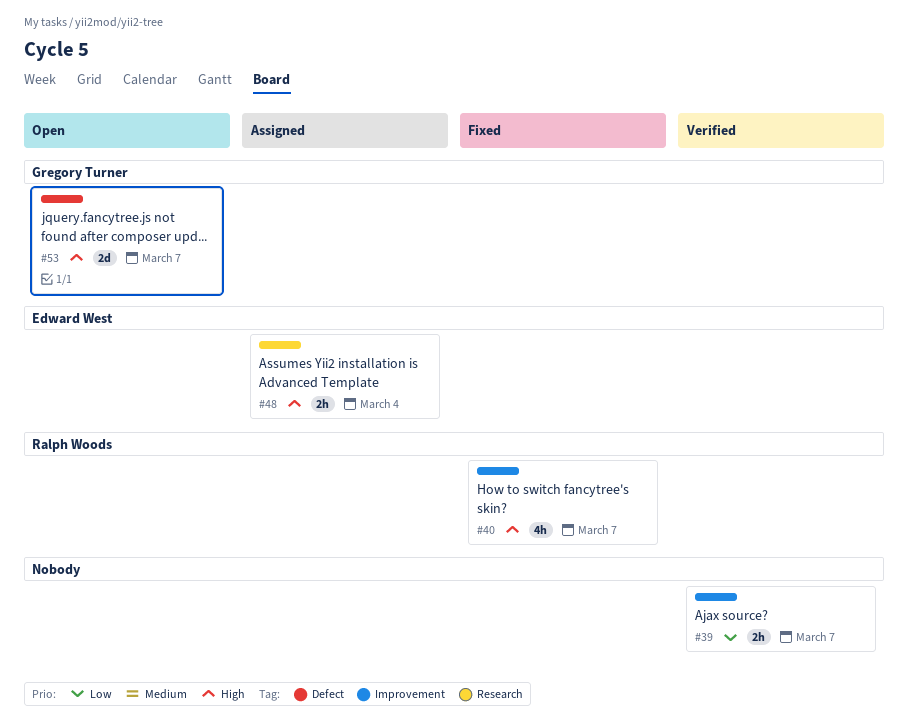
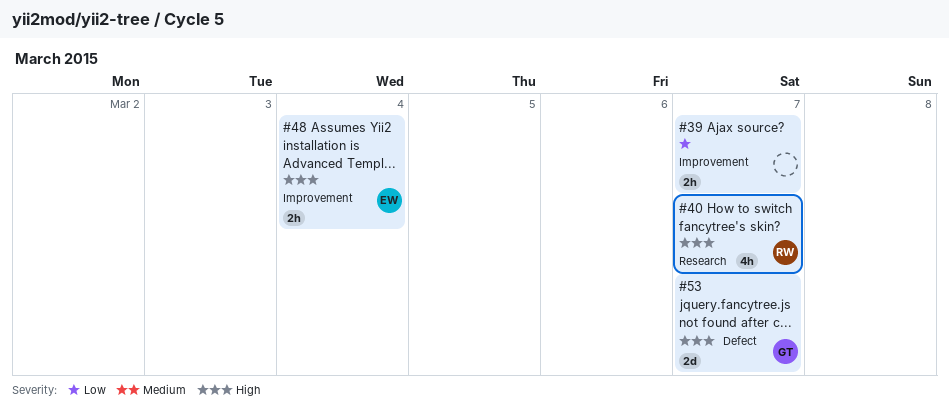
#40, label: Improvement -> Research
#48, label: Research -> Improvement

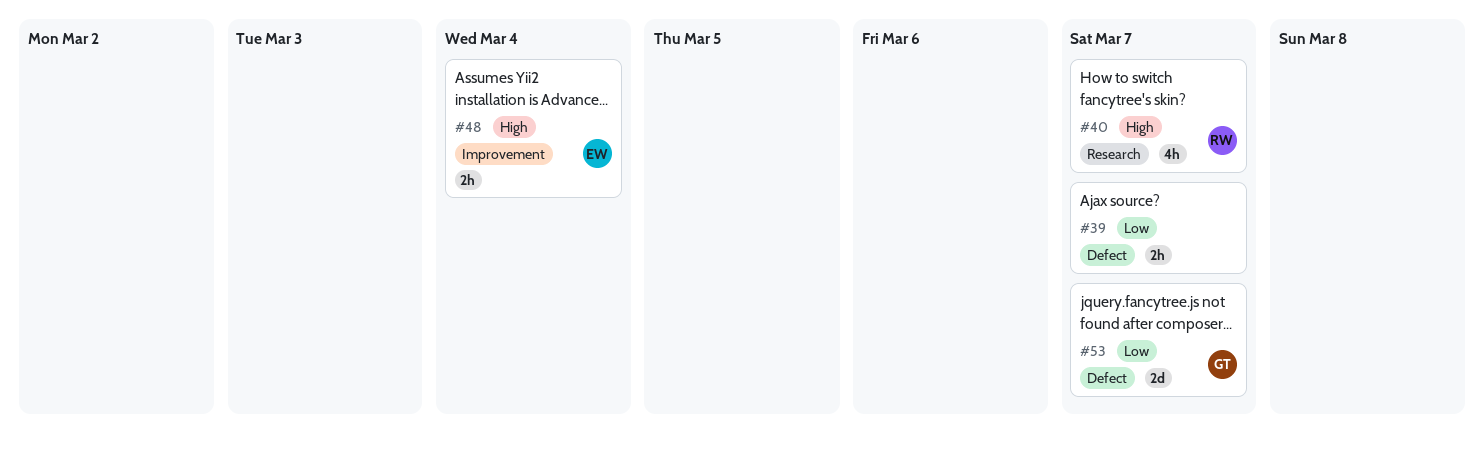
#39, label: Improvement -> Defect
#53, priority: High -> Low

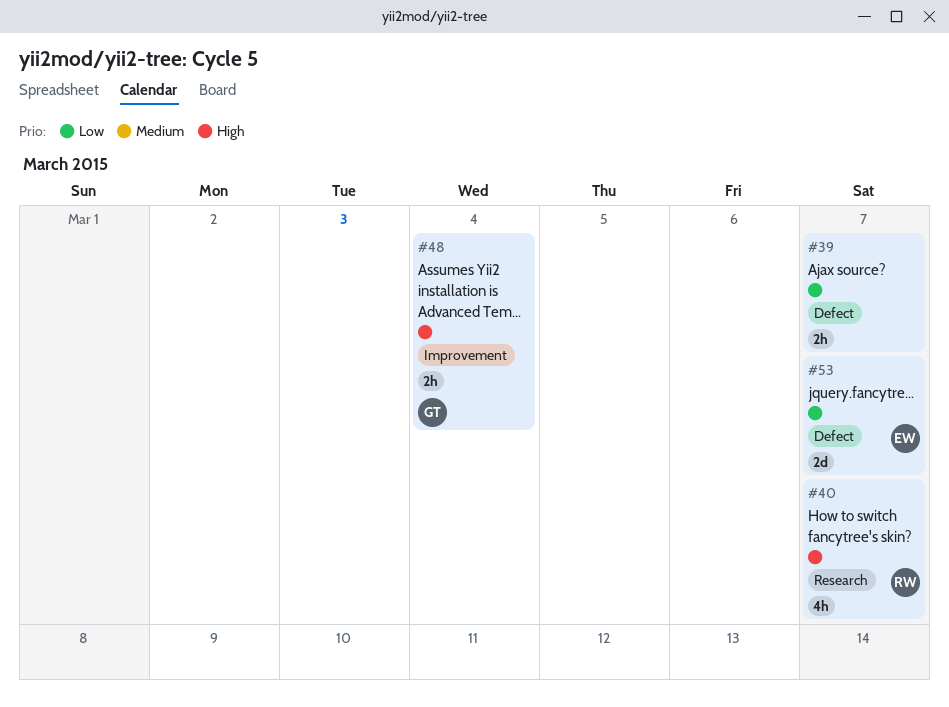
#48, owner: EW -> GT
#53, owner: GT -> EW

